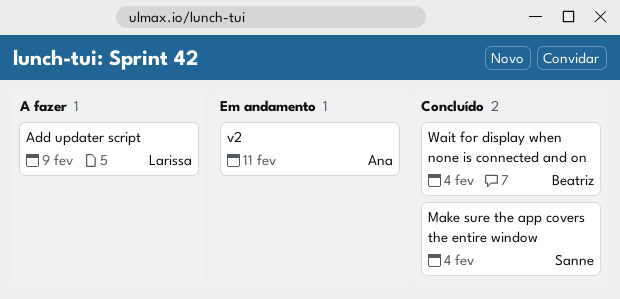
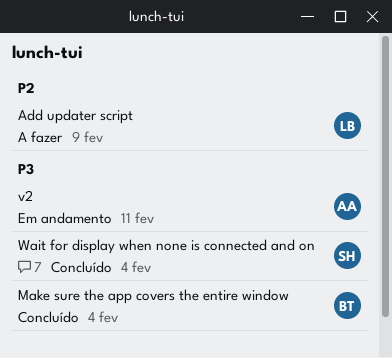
Make sure the app covers the entire window, owner: Sanne -> Beatriz
Wait for display when none is connected and on, owner: Beatriz -> Sanne

